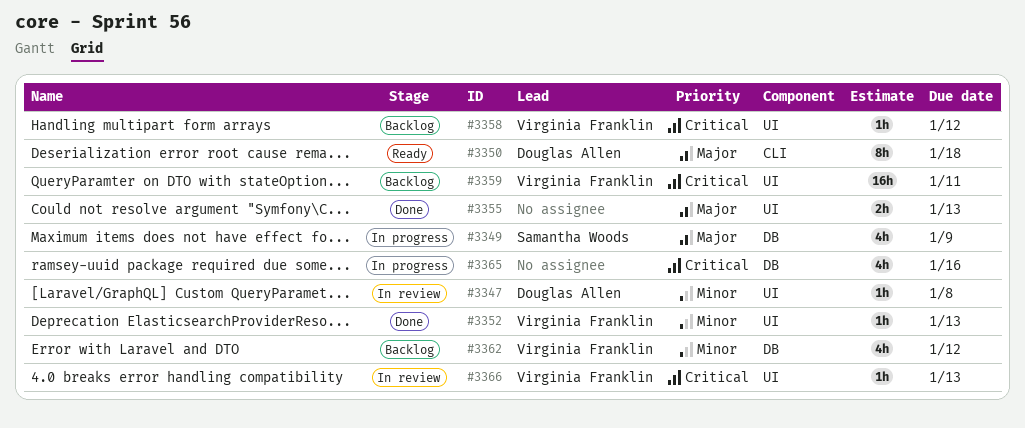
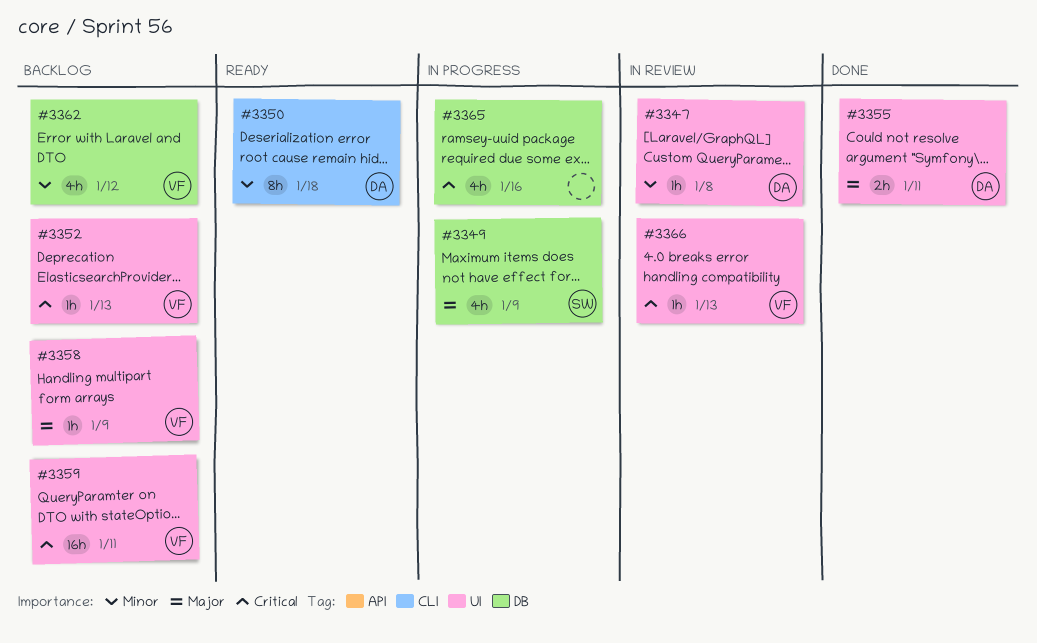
#3350, priority: Major -> Minor
#3352, status: Done -> Backlog
#3352, priority: Minor -> Critical
#3355, owner: none -> Douglas Allen
#3355, due: Jan 13 -> Jan 11
#3358, priority: Critical -> Major
#3358, due: Jan 12 -> Jan 9

